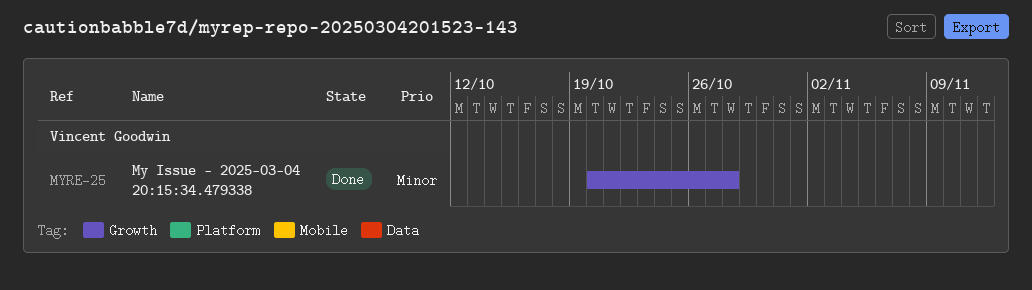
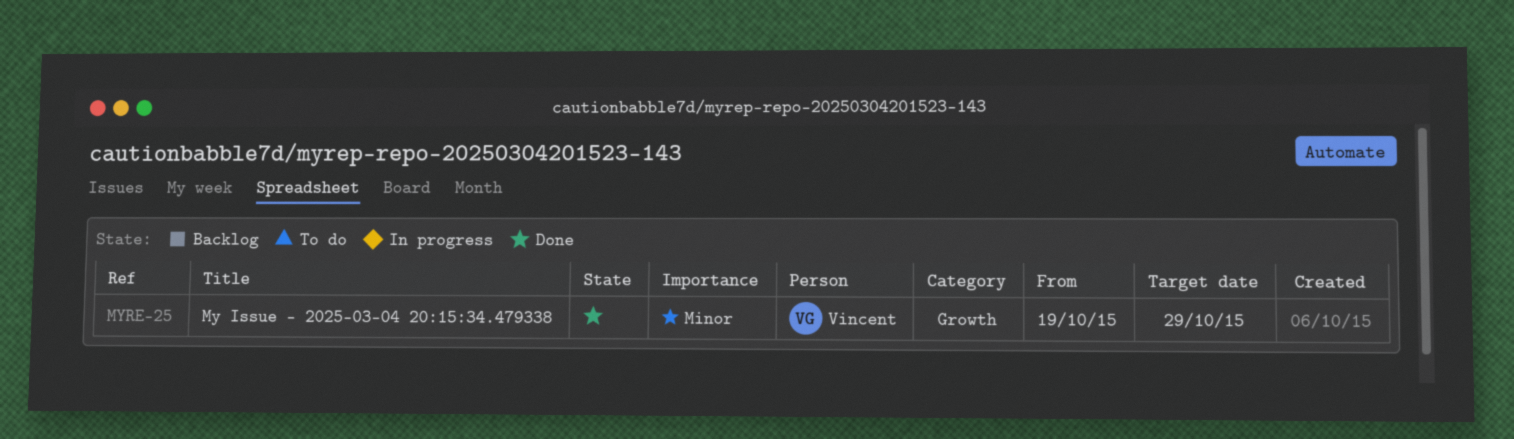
MYRE-25, start: Oct 20 -> Oct 19
MYRE-25, due: Oct 28 -> Oct 29

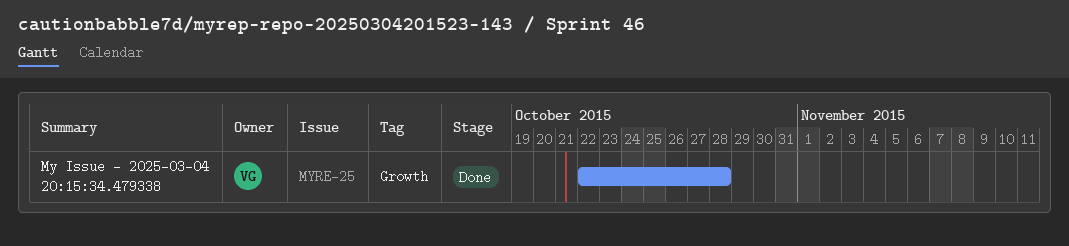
MYRE-25, start: Oct 19 -> Oct 22
MYRE-25, due: Oct 29 -> Oct 28

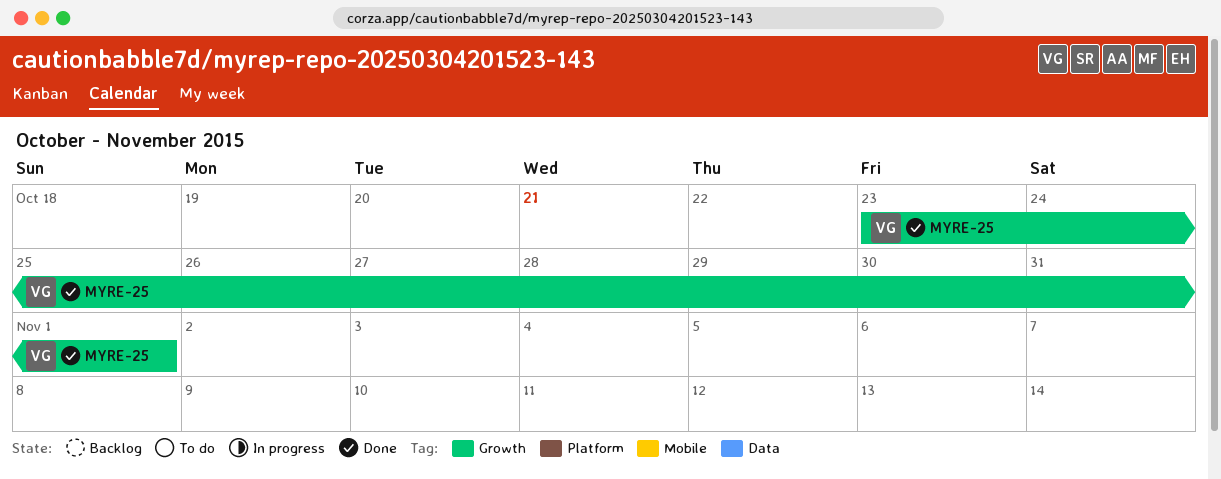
MYRE-25, start: Oct 22 -> Oct 23
MYRE-25, due: Oct 28 -> Nov 1

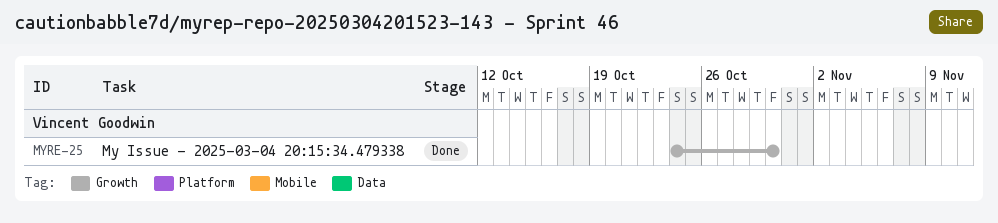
MYRE-25, start: Oct 23 -> Oct 24
MYRE-25, due: Nov 1 -> Oct 30

